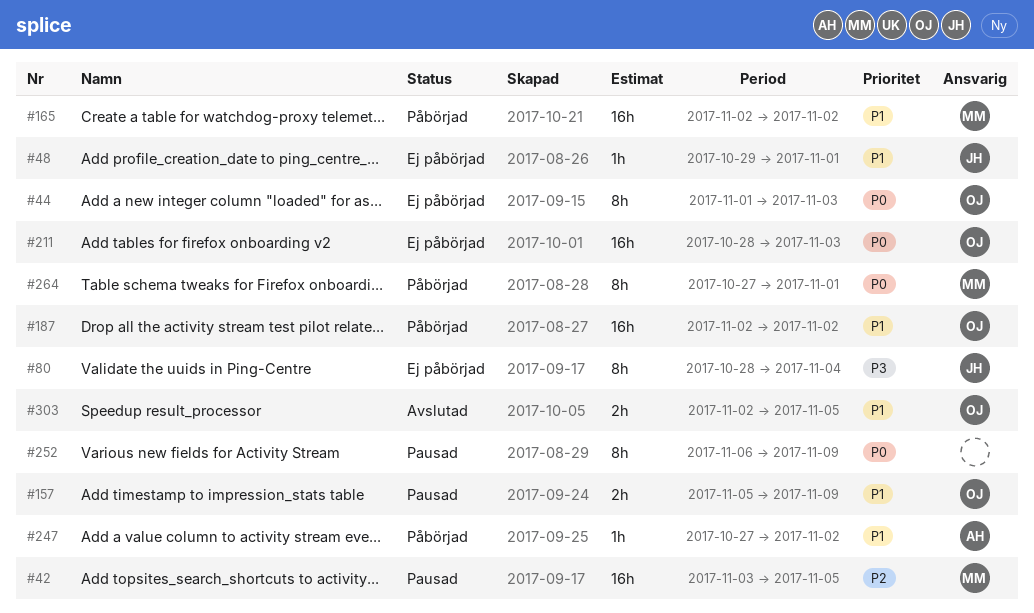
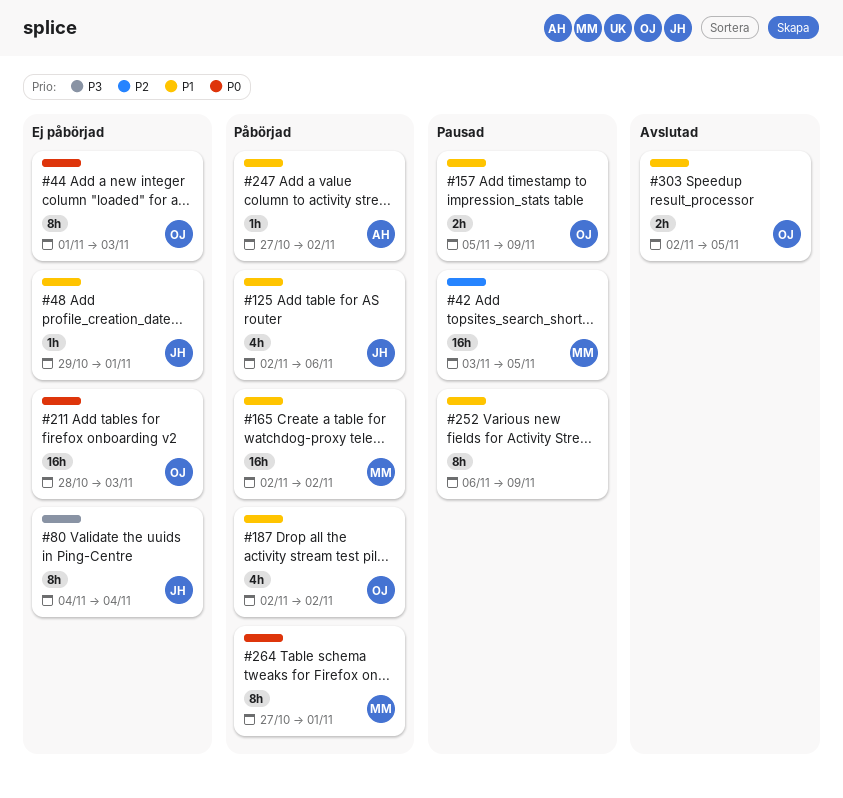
#80, start: Oct 28 -> Nov 4
#125: none -> present
#187, estimate: 16h -> 4h
#252, priority: P0 -> P1

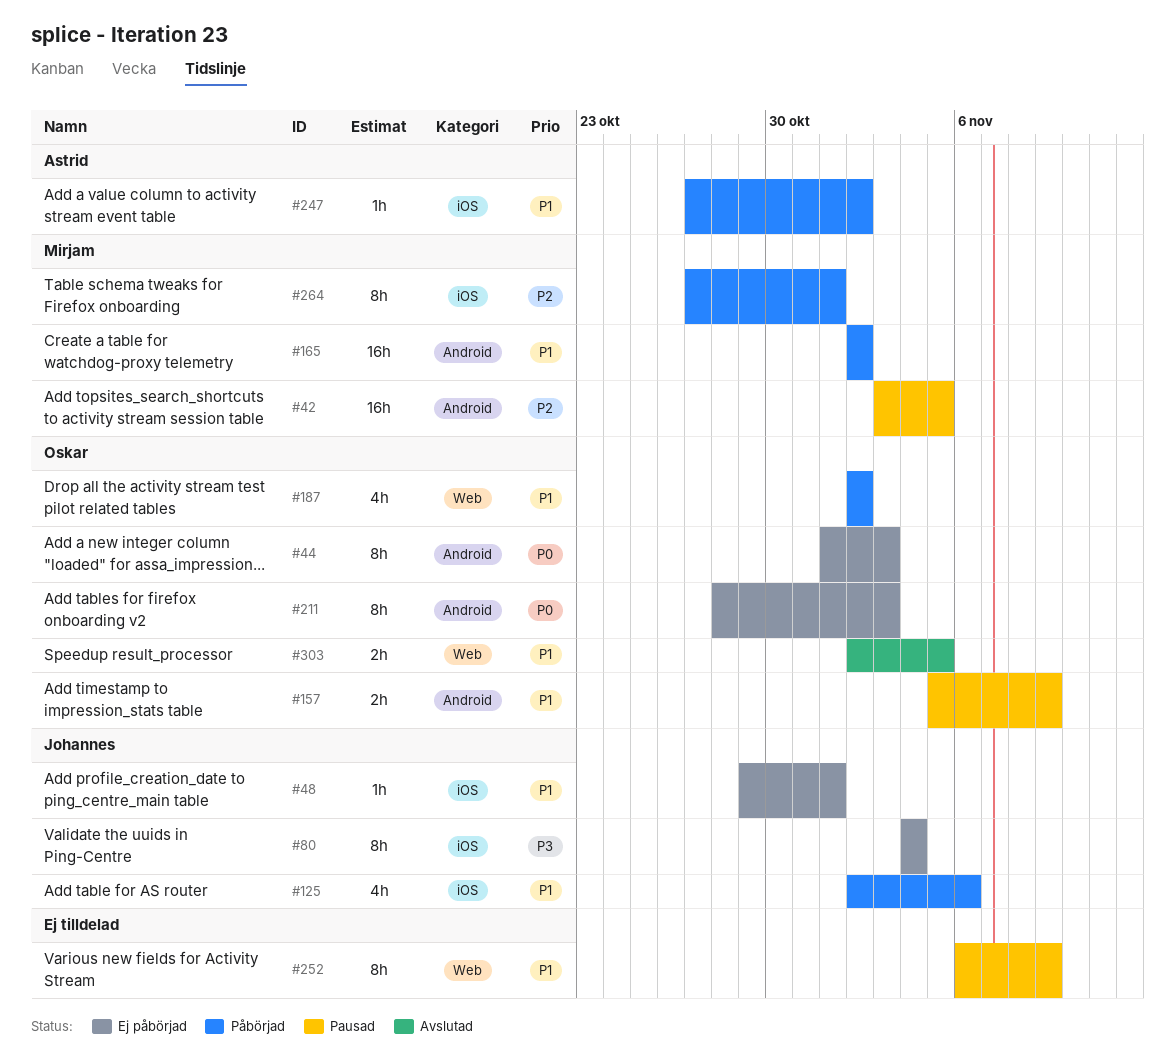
#211, estimate: 16h -> 8h
#264, priority: P0 -> P2

